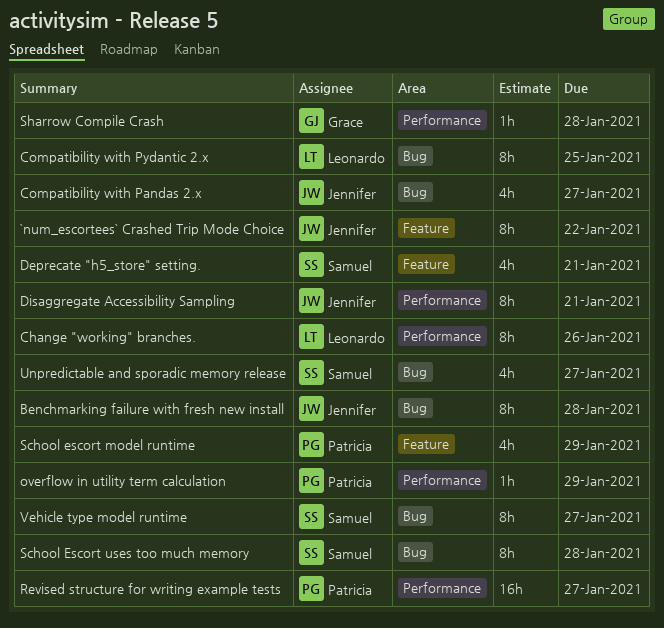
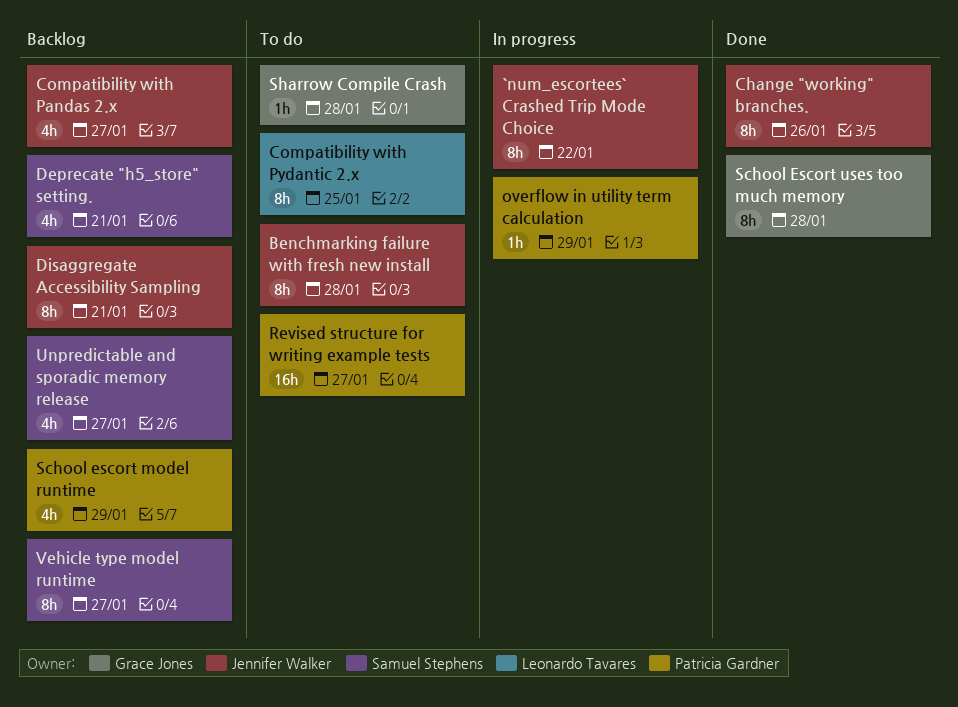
Change "working" branches., owner: Leonardo Tavares -> Jennifer Walker
School Escort uses too much memory, owner: Samuel Stephens -> Grace Jones

